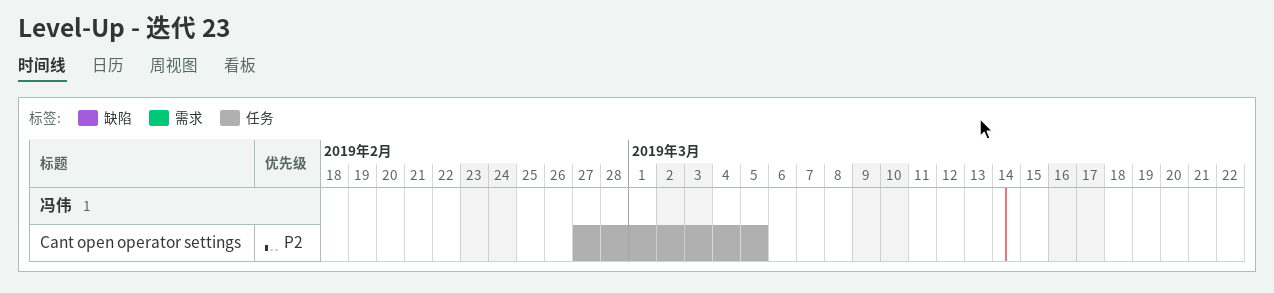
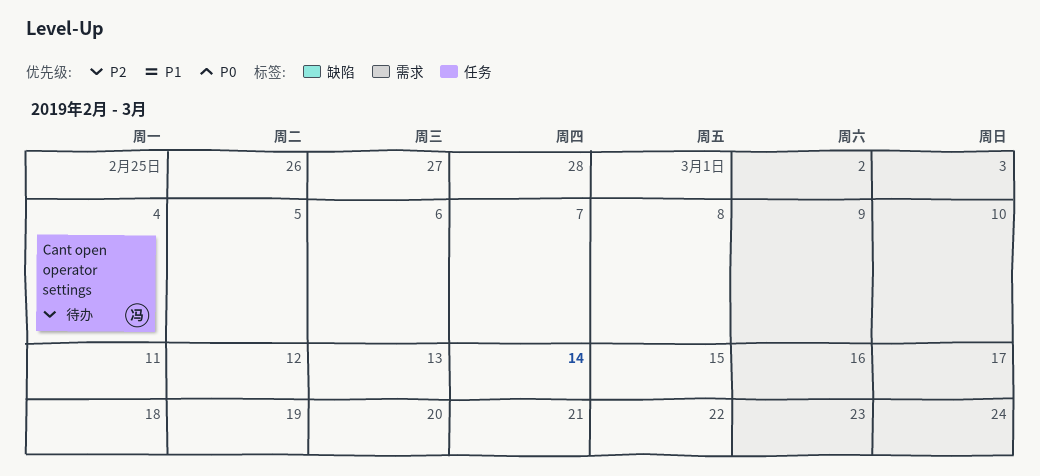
Cant open operator settings, due: Mar 5 -> Mar 4

